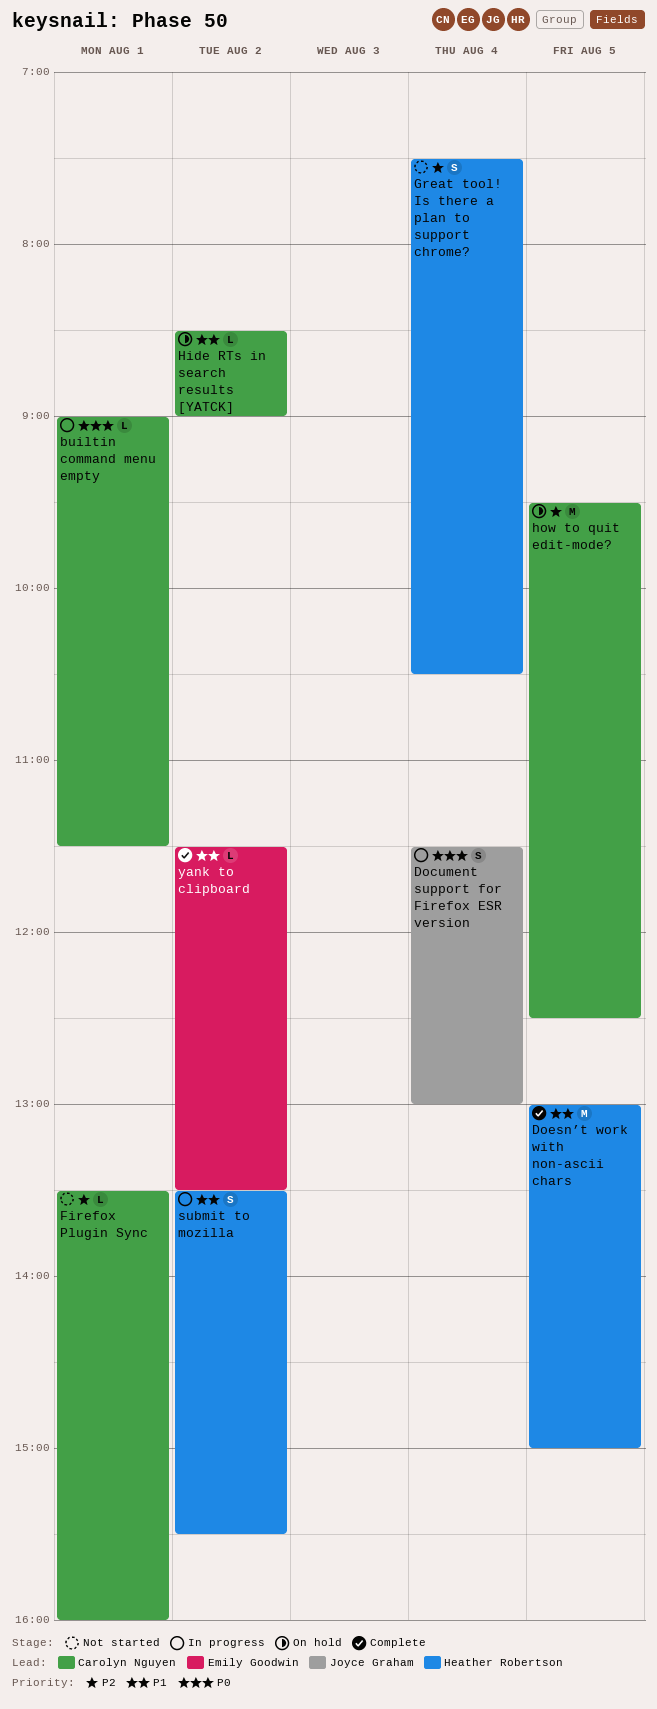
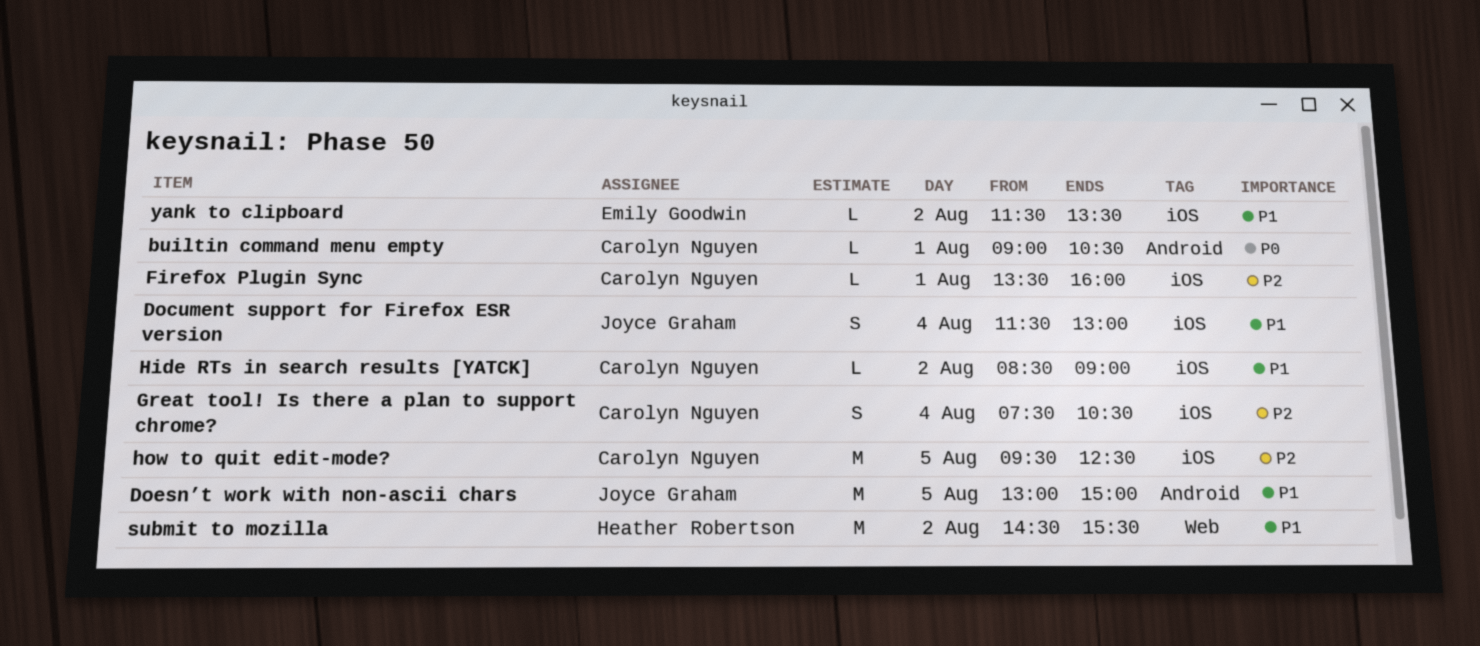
builtin command menu empty, ends: 11:30 -> 10:30
Document support for Firefox ESR version, priority: P0 -> P1
Doesn’t work with non-ascii chars, owner: Heather Robertson -> Joyce Graham
Great tool! Is there a plan to support chrome?, owner: Heather Robertson -> Carolyn Nguyen
submit to mozilla, estimate: S -> M
submit to mozilla, begins: 13:30 -> 14:30

